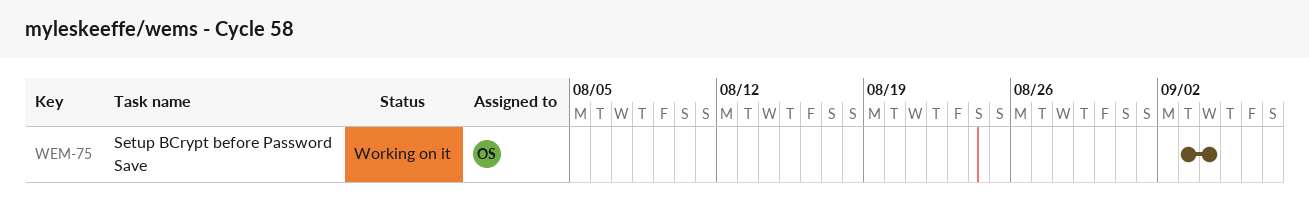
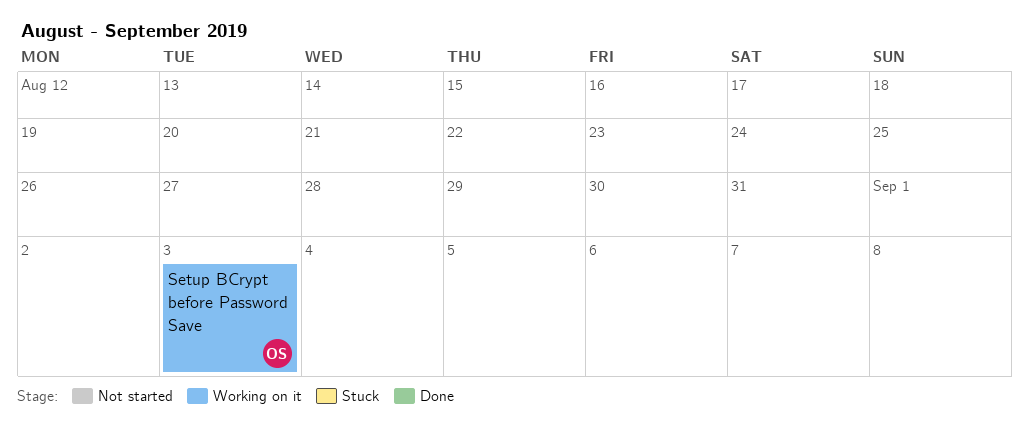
Setup BCrypt before Password Save, due: Sep 4 -> Sep 3

